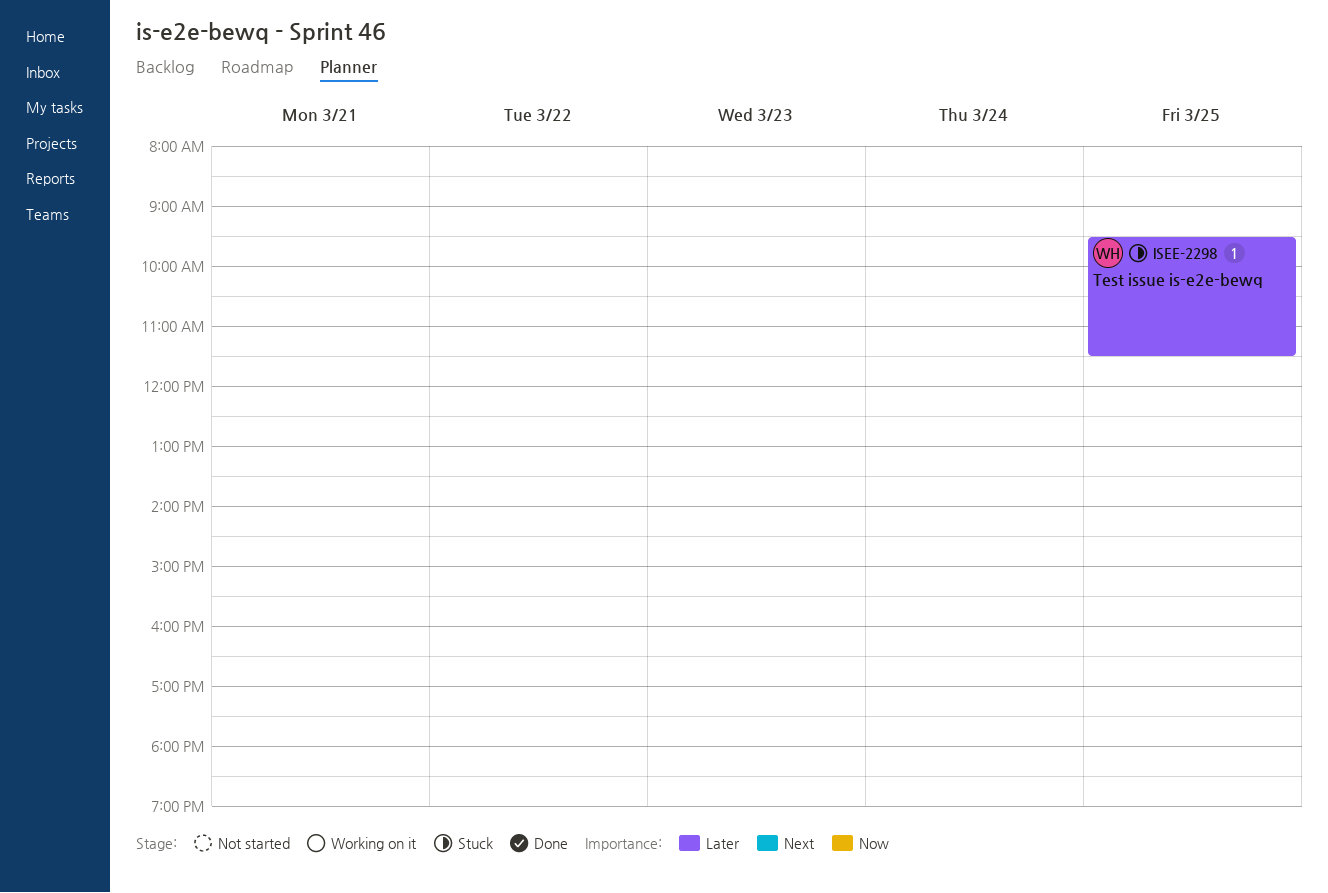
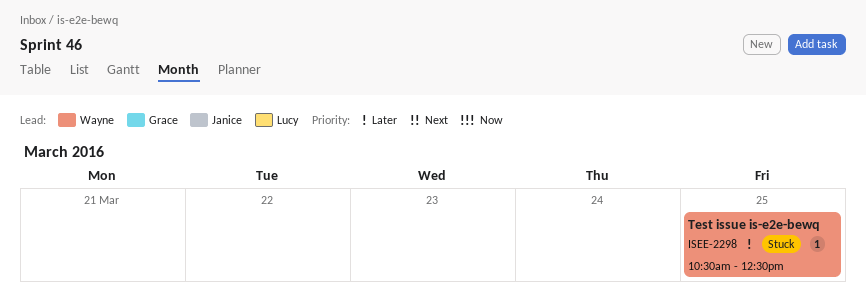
ISEE-2298, begins: 09:30 -> 10:30
ISEE-2298, ends: 11:30 -> 12:30

